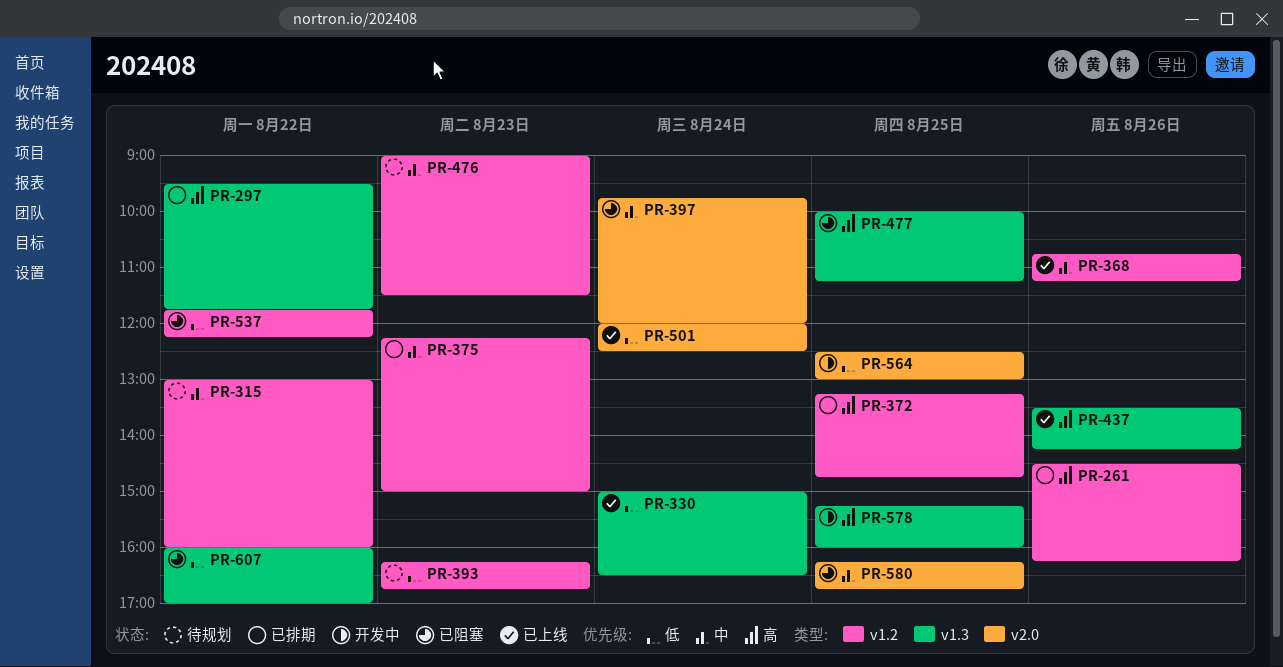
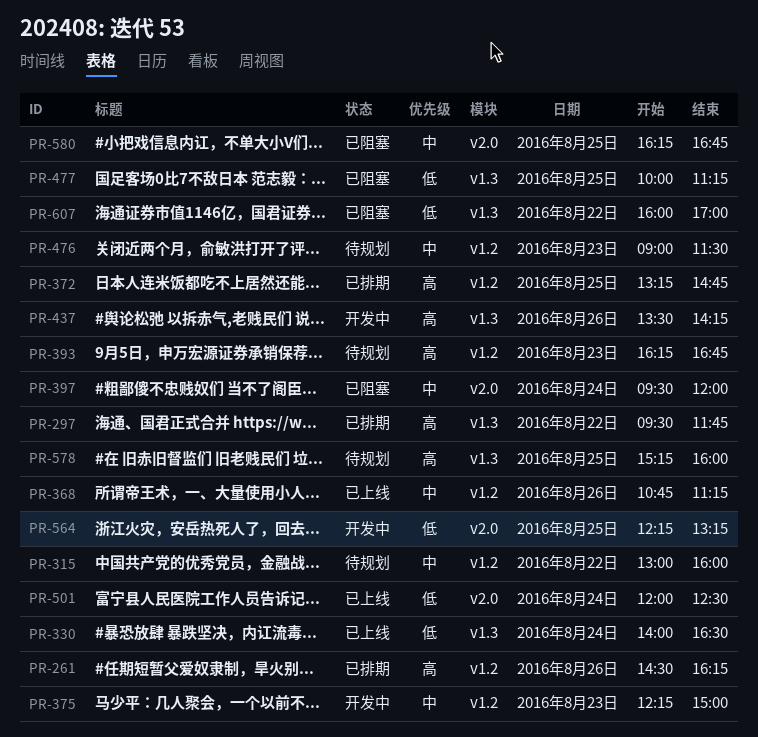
PR-330, begins: 15:00 -> 14:00
PR-375, status: 已排期 -> 开发中
PR-393, priority: 低 -> 高
PR-397, begins: 09:45 -> 09:30
PR-437, status: 已上线 -> 开发中
PR-477, priority: 高 -> 低
PR-537: present -> none
PR-564, begins: 12:30 -> 12:15
PR-564, ends: 13:00 -> 13:15
PR-578, status: 开发中 -> 待规划

